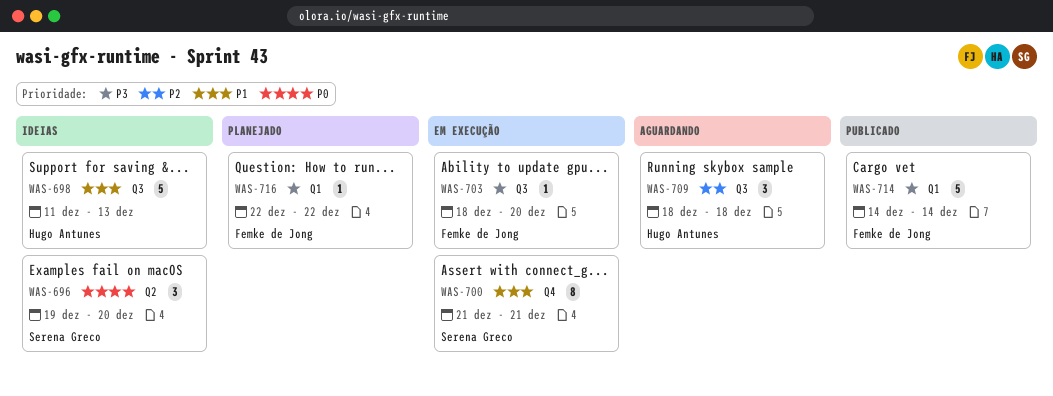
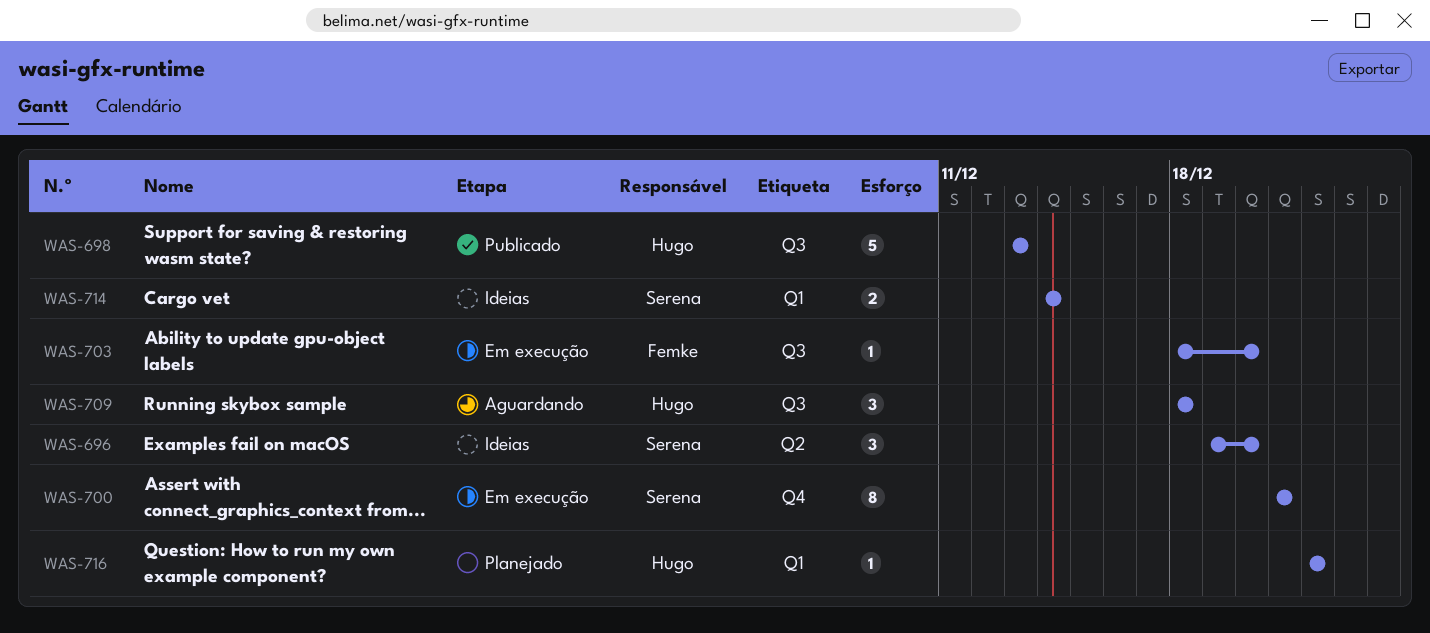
WAS-698, status: Ideias -> Publicado
WAS-698, start: Dec 11 -> Dec 13
WAS-714, status: Publicado -> Ideias
WAS-714, owner: Femke de Jong -> Serena Greco
WAS-714, estimate: 5 -> 2
WAS-716, owner: Femke de Jong -> Hugo Antunes

